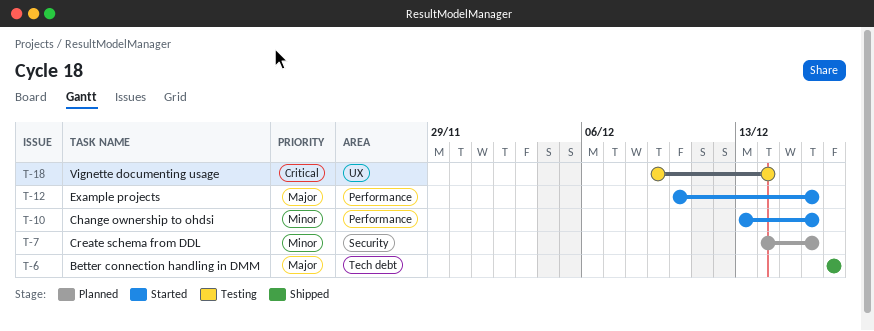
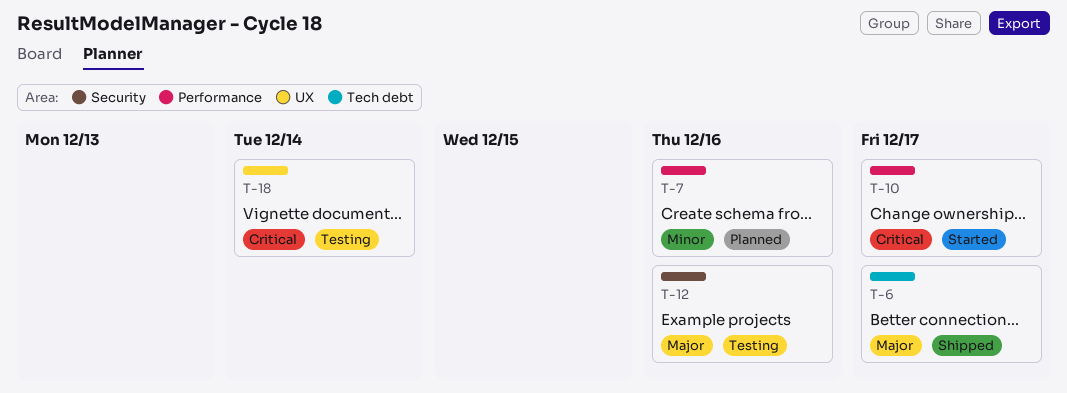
T-7, label: Security -> Performance
T-10, priority: Minor -> Critical
T-10, due: Dec 16 -> Dec 17
T-12, status: Started -> Testing
T-12, label: Performance -> Security

